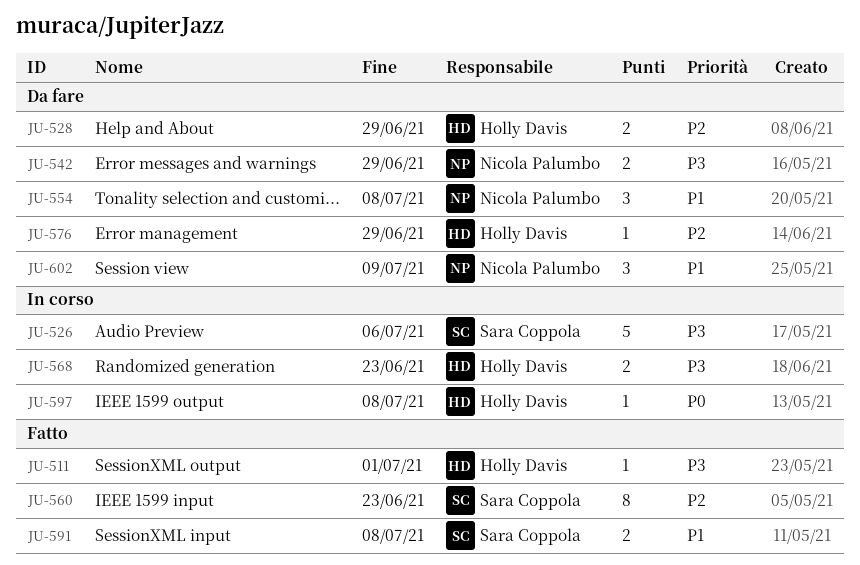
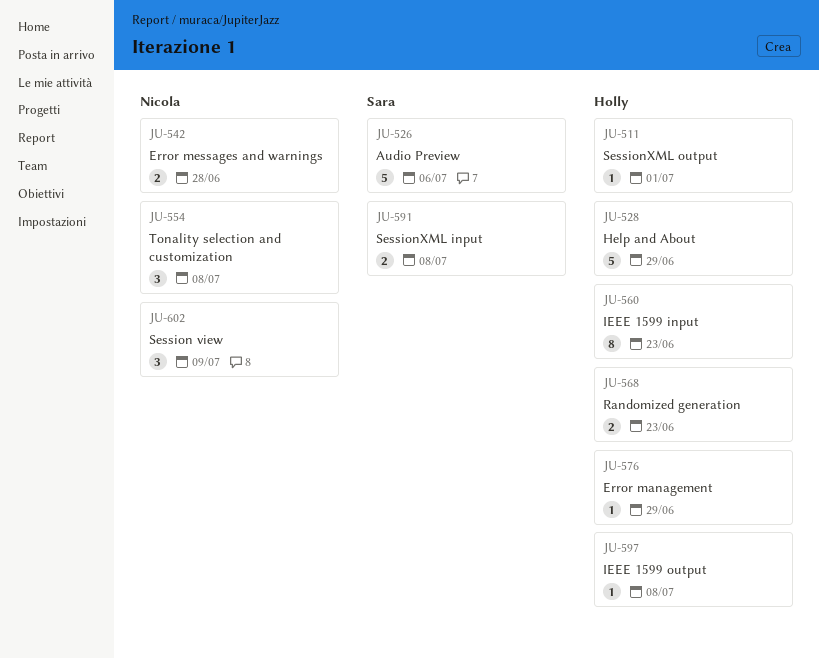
JU-528, estimate: 2 -> 5
JU-542, due: Jun 29 -> Jun 28
JU-560, owner: Sara Coppola -> Holly Davis

